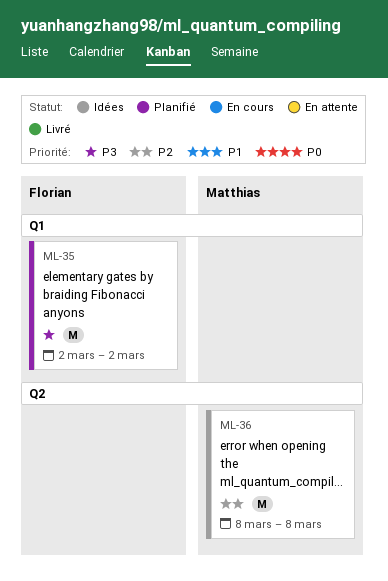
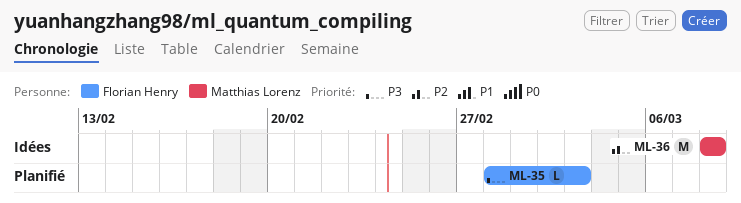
ML-35, estimate: M -> L
ML-35, start: Mar 2 -> Feb 28
ML-35, due: Mar 2 -> Mar 3

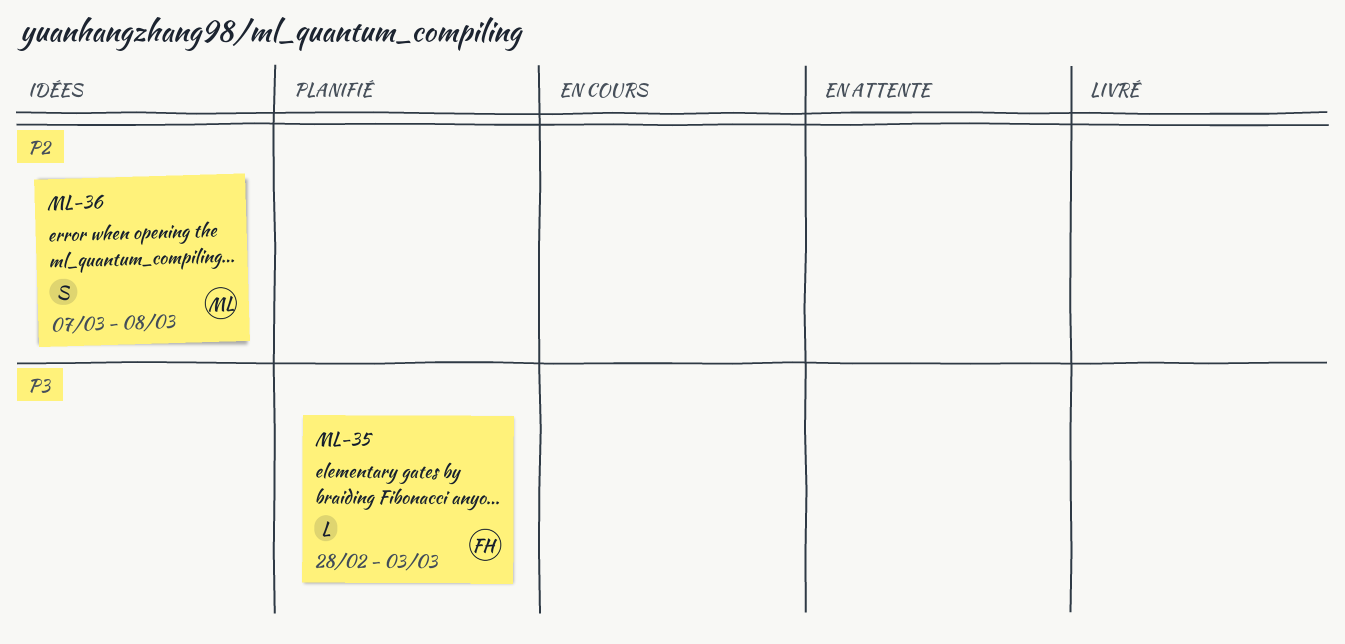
ML-36, estimate: M -> S
ML-36, start: Mar 8 -> Mar 7

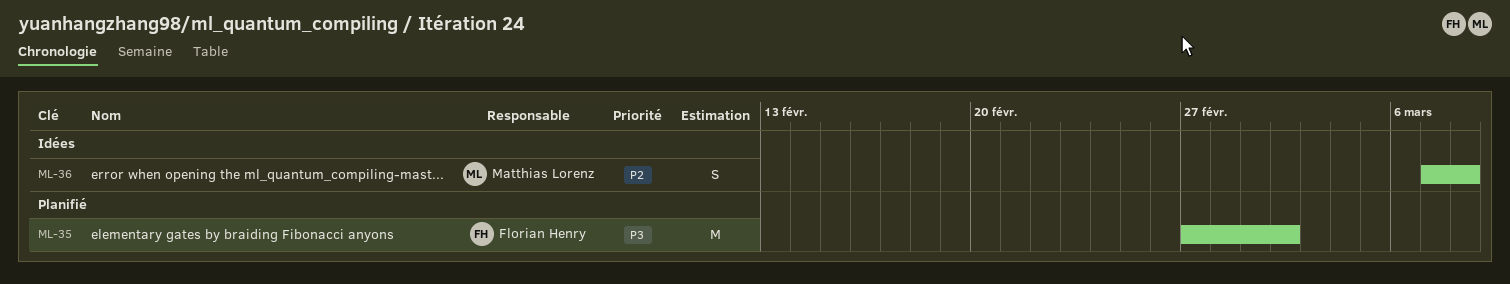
ML-35, estimate: L -> M
ML-35, start: Feb 28 -> Feb 27
ML-35, due: Mar 3 -> Mar 2

